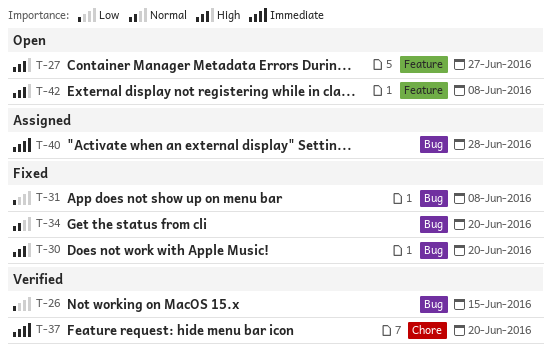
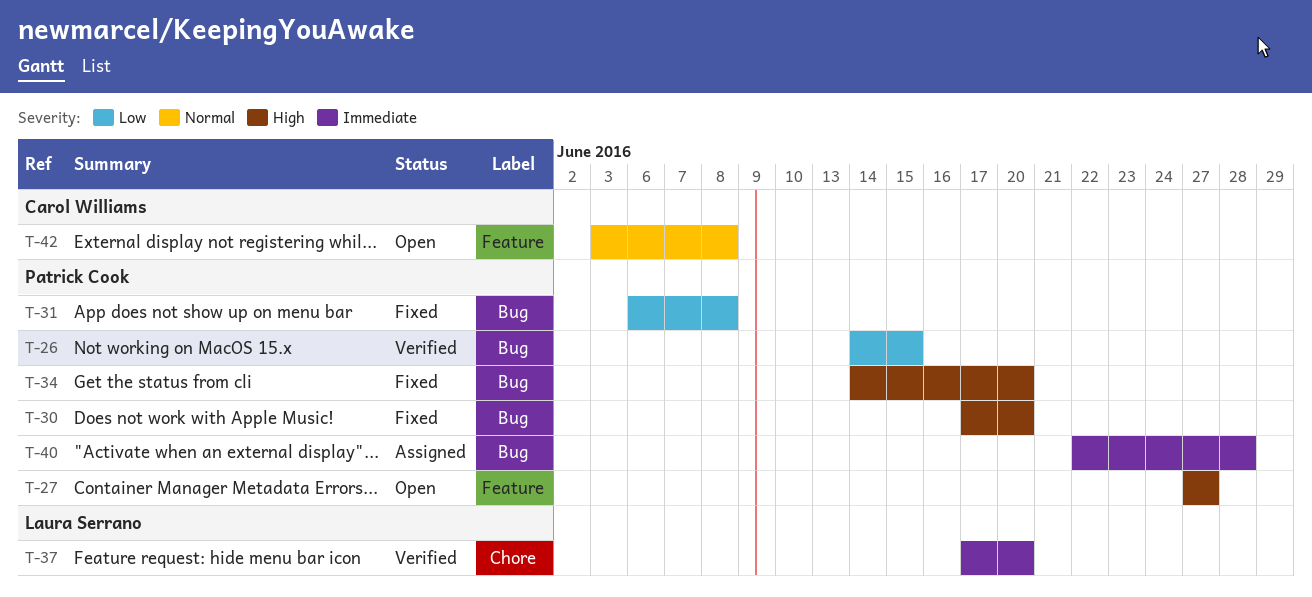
T-34, priority: Normal -> High
T-42, priority: High -> Normal

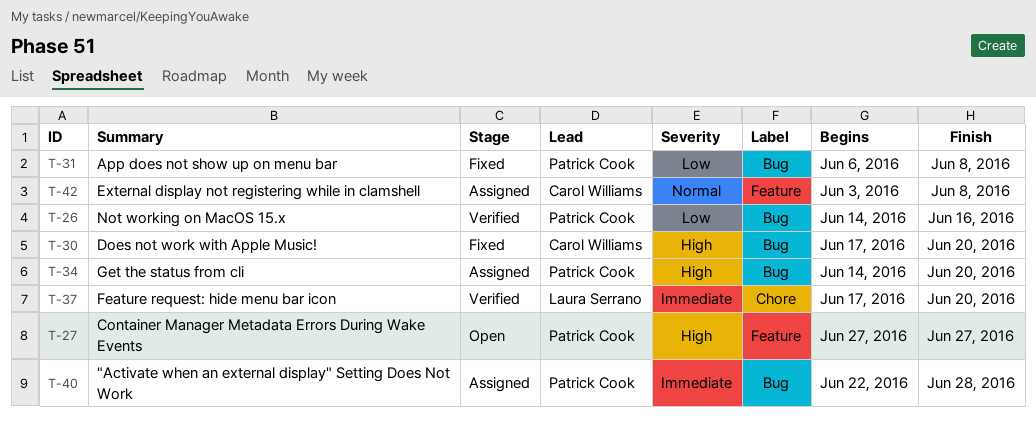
T-26, due: Jun 15 -> Jun 16
T-30, owner: Patrick Cook -> Carol Williams
T-34, status: Fixed -> Assigned
T-42, status: Open -> Assigned

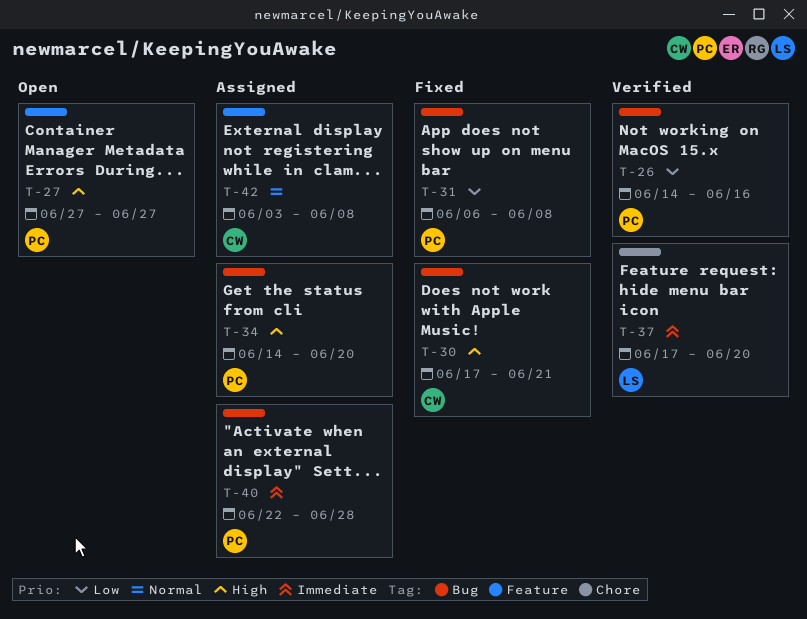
T-30, due: Jun 20 -> Jun 21

